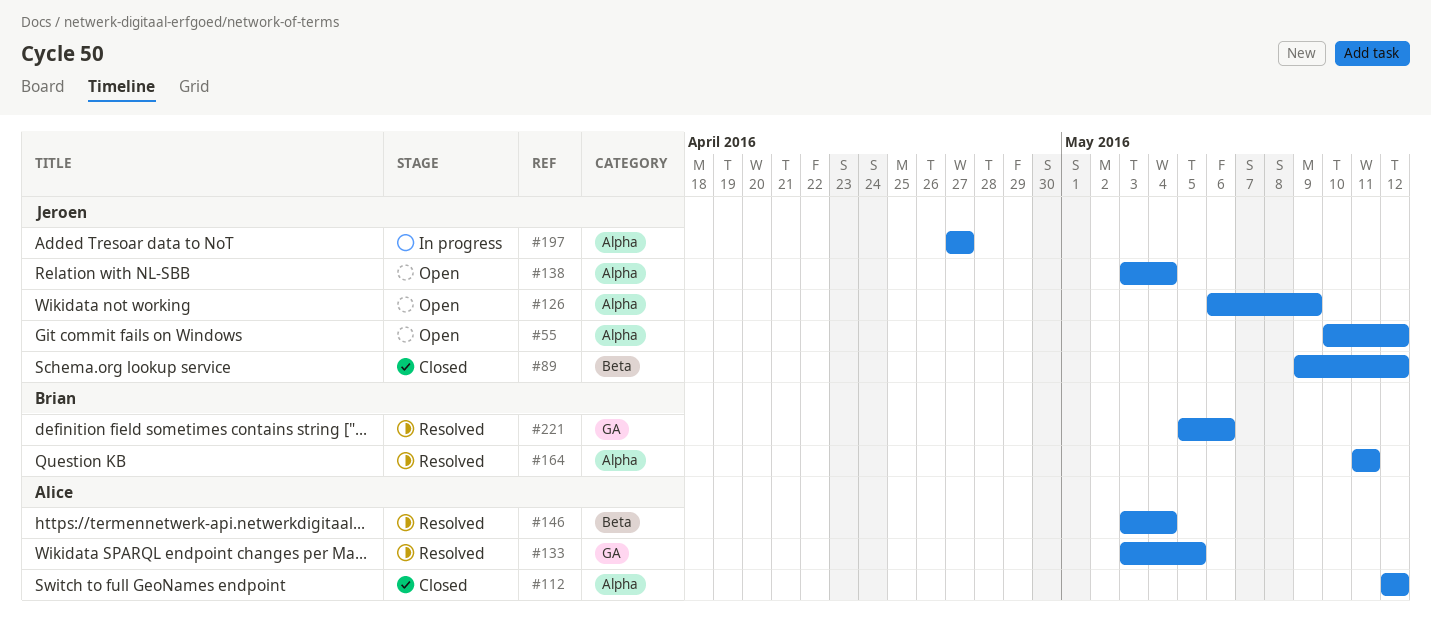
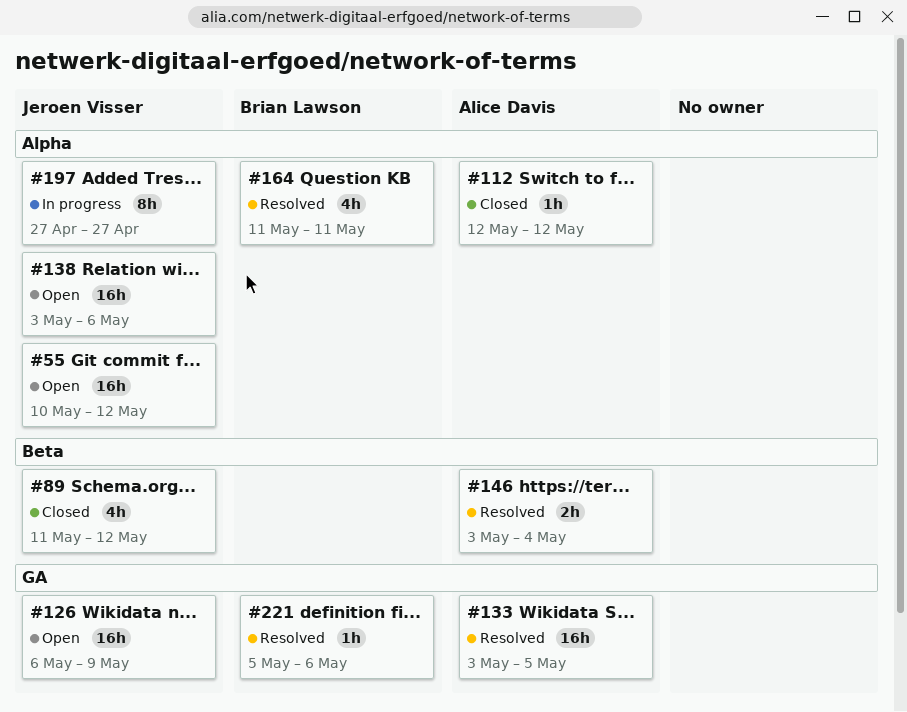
#89, start: May 9 -> May 11
#126, label: Alpha -> GA
#138, due: May 4 -> May 6

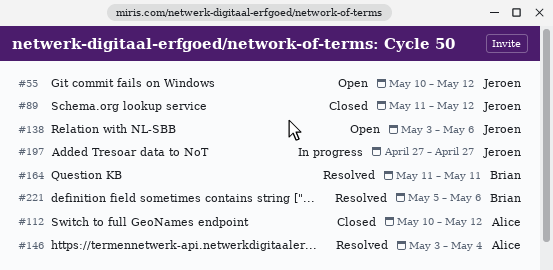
#112, start: May 12 -> May 10
#126: present -> none
#133: present -> none

